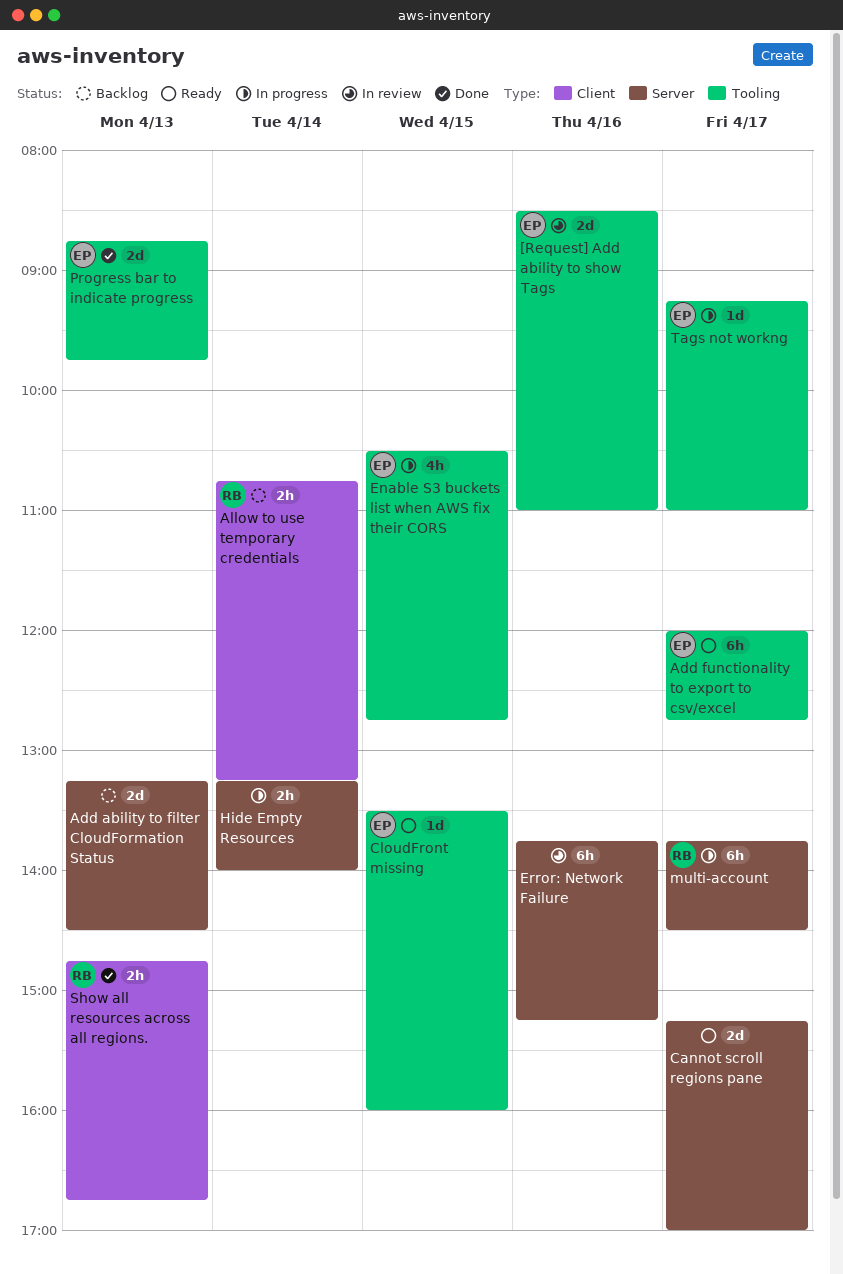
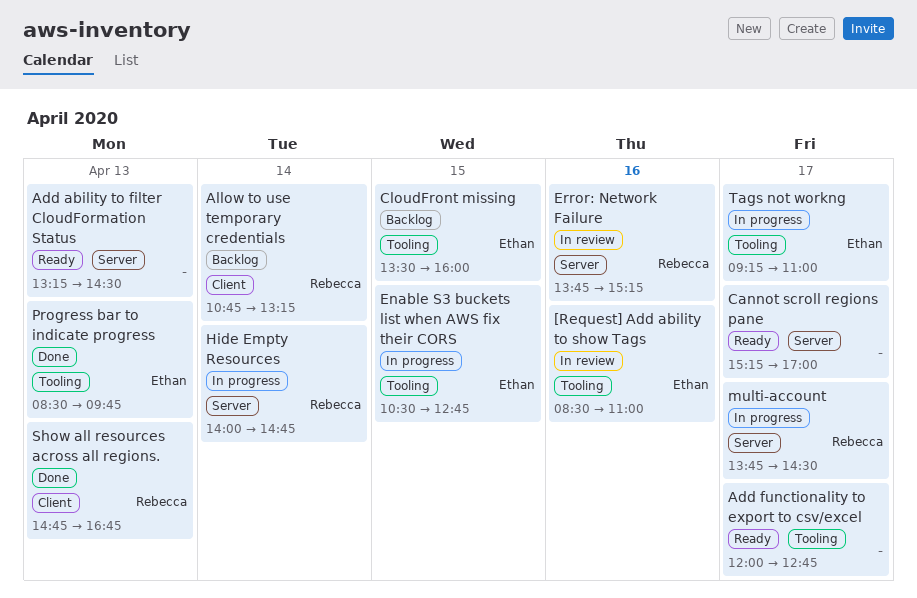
Add ability to filter CloudFormation Status, status: Backlog -> Ready
Add functionality to export to csv/excel, owner: Ethan -> none
CloudFront missing, status: Ready -> Backlog
Error: Network Failure, owner: none -> Rebecca
Hide Empty Resources, owner: none -> Rebecca
Hide Empty Resources, begins: 13:15 -> 14:00
Hide Empty Resources, ends: 14:00 -> 14:45
Progress bar to indicate progress, begins: 08:45 -> 08:30

